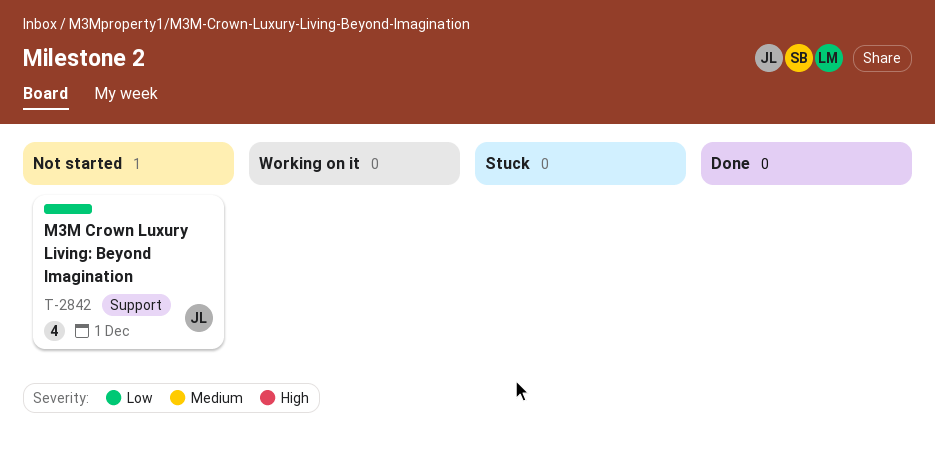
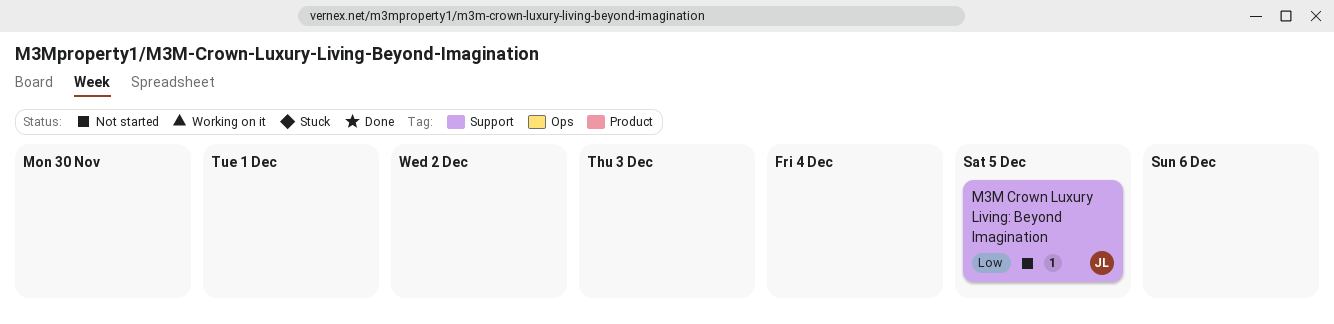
M3M Crown Luxury Living: Beyond Imagination, estimate: 4 -> 1
M3M Crown Luxury Living: Beyond Imagination, due: Dec 1 -> Dec 5

